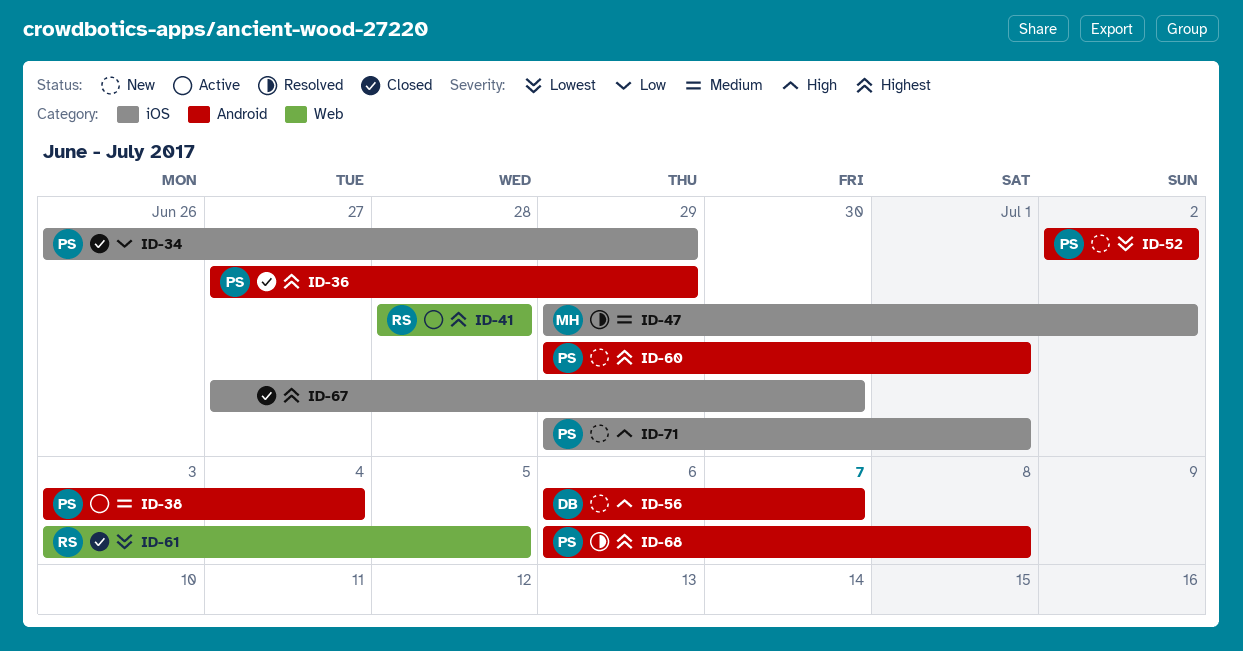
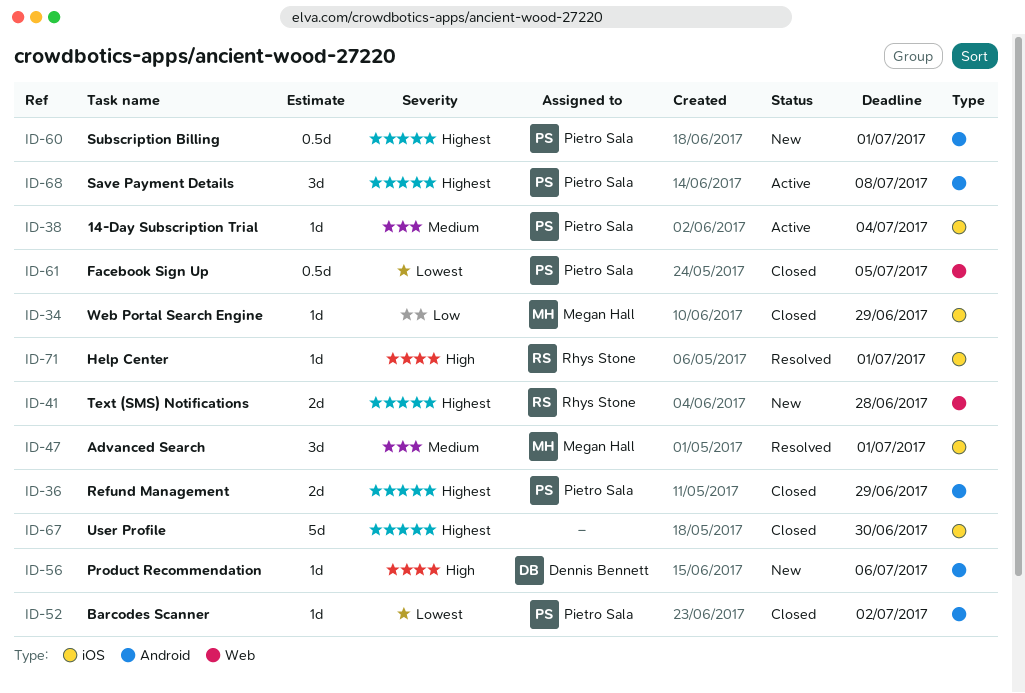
ID-34, owner: Pietro Sala -> Megan Hall
ID-38, label: Android -> iOS
ID-41, status: Active -> New
ID-47, due: Jul 2 -> Jul 1
ID-52, status: New -> Closed
ID-56, due: Jul 7 -> Jul 6
ID-61, owner: Rhys Stone -> Pietro Sala
ID-68, status: Resolved -> Active
ID-71, status: New -> Resolved
ID-71, owner: Pietro Sala -> Rhys Stone

